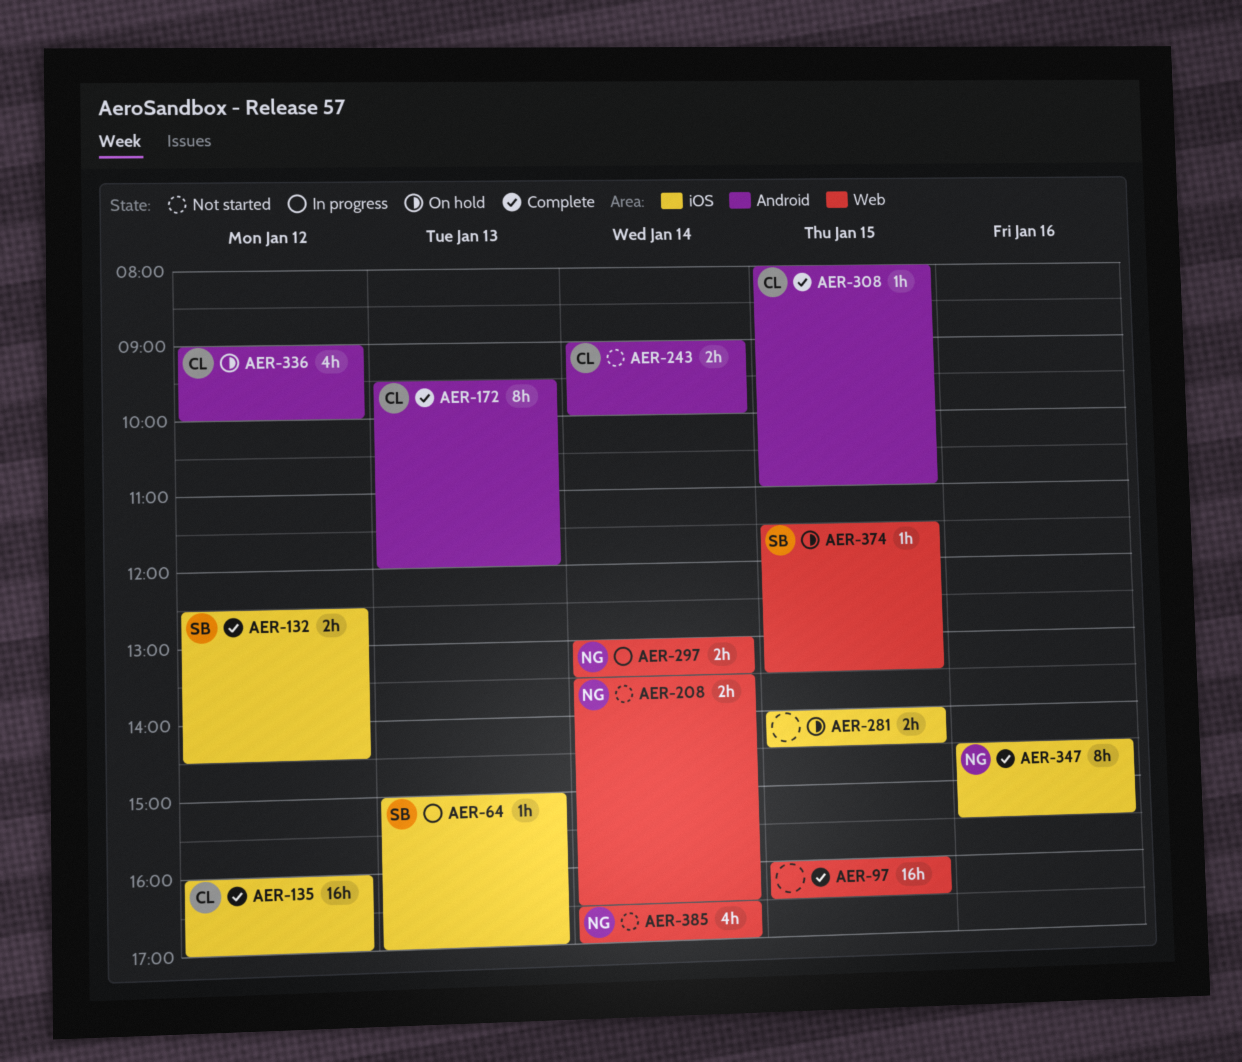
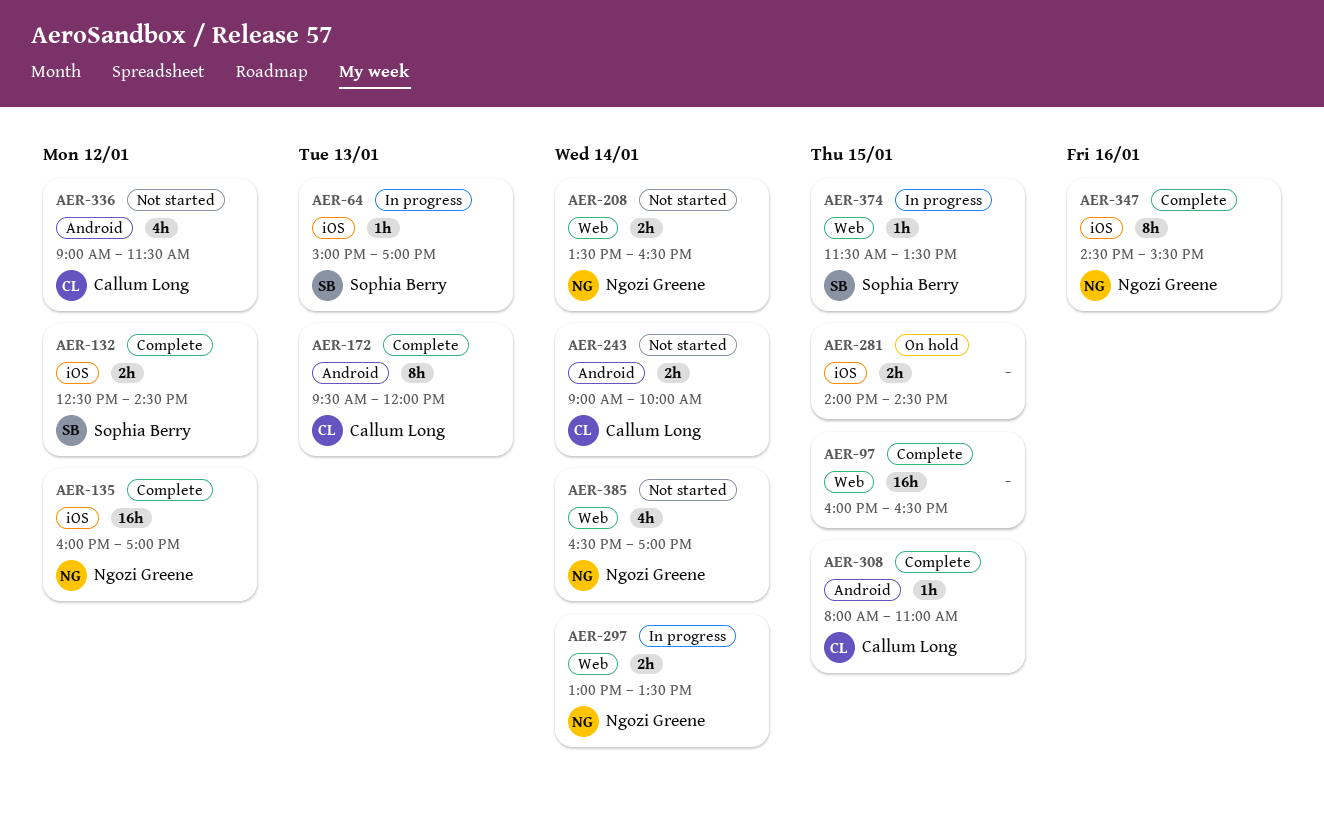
AER-135, owner: Callum Long -> Ngozi Greene
AER-336, status: On hold -> Not started
AER-336, ends: 10:00 -> 11:30
AER-374, status: On hold -> In progress

